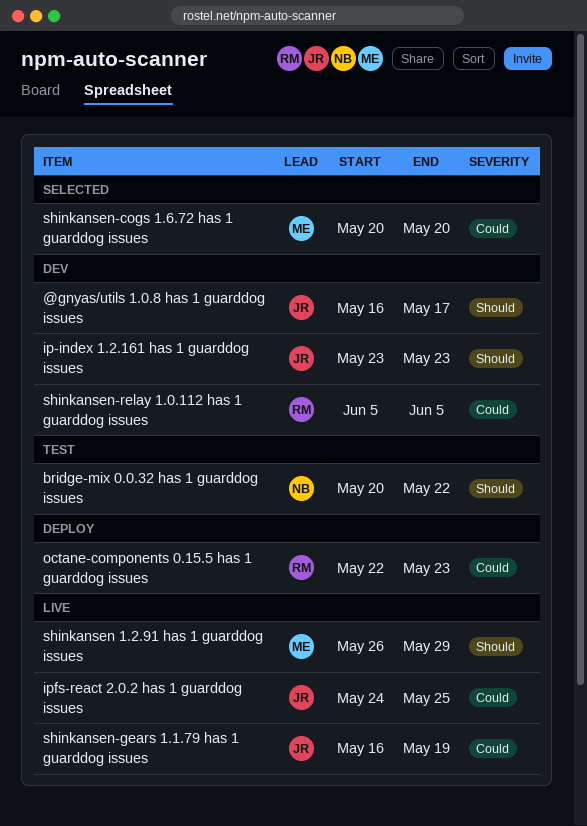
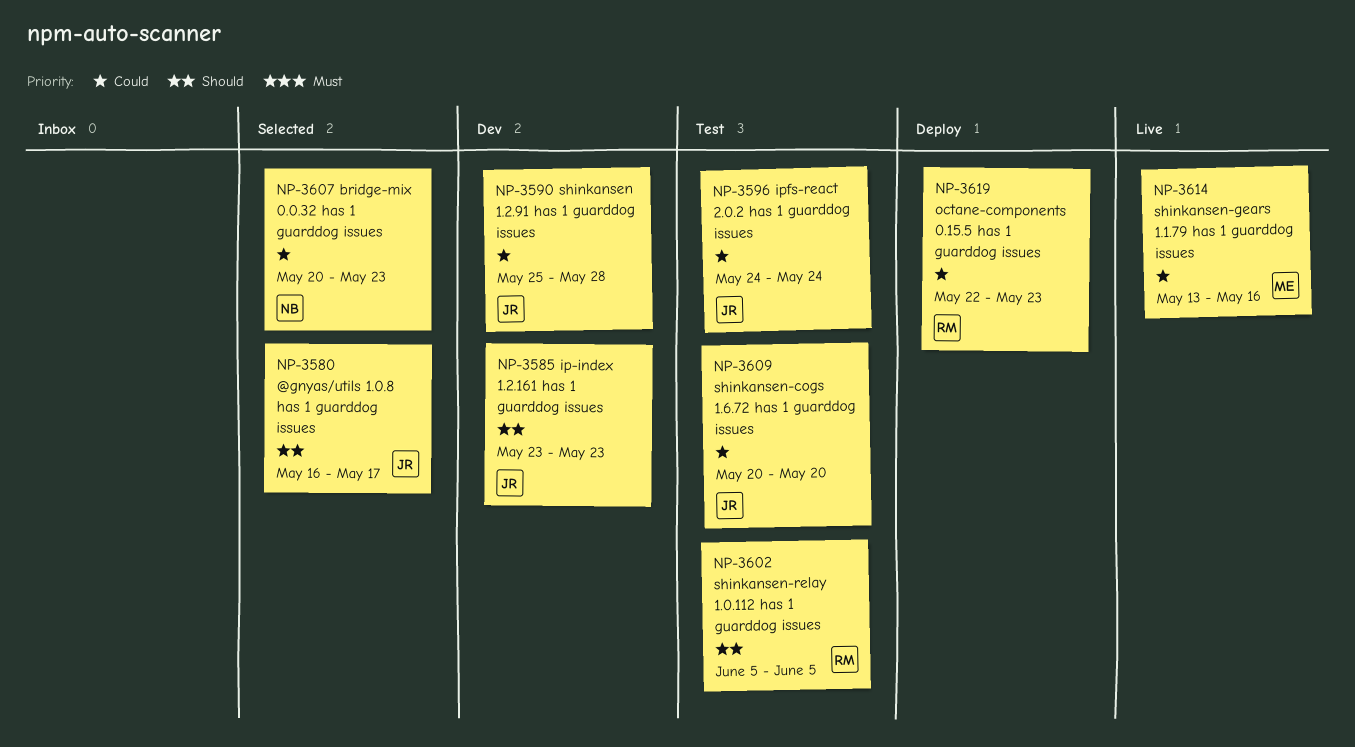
@gnyas/utils 1.0.8 has 1 guarddog issues, status: Dev -> Selected
bridge-mix 0.0.32 has 1 guarddog issues, status: Test -> Selected
bridge-mix 0.0.32 has 1 guarddog issues, priority: Should -> Could
bridge-mix 0.0.32 has 1 guarddog issues, due: May 22 -> May 23
ipfs-react 2.0.2 has 1 guarddog issues, status: Live -> Test
ipfs-react 2.0.2 has 1 guarddog issues, due: May 25 -> May 24
shinkansen 1.2.91 has 1 guarddog issues, status: Live -> Dev
shinkansen 1.2.91 has 1 guarddog issues, owner: ME -> JR
shinkansen 1.2.91 has 1 guarddog issues, priority: Should -> Could
shinkansen 1.2.91 has 1 guarddog issues, start: May 26 -> May 25
shinkansen 1.2.91 has 1 guarddog issues, due: May 29 -> May 28
shinkansen-cogs 1.6.72 has 1 guarddog issues, status: Selected -> Test
shinkansen-cogs 1.6.72 has 1 guarddog issues, owner: ME -> JR
shinkansen-gears 1.1.79 has 1 guarddog issues, owner: JR -> ME
shinkansen-gears 1.1.79 has 1 guarddog issues, start: May 16 -> May 13
shinkansen-gears 1.1.79 has 1 guarddog issues, due: May 19 -> May 16
shinkansen-relay 1.0.112 has 1 guarddog issues, status: Dev -> Test
shinkansen-relay 1.0.112 has 1 guarddog issues, priority: Could -> Should

